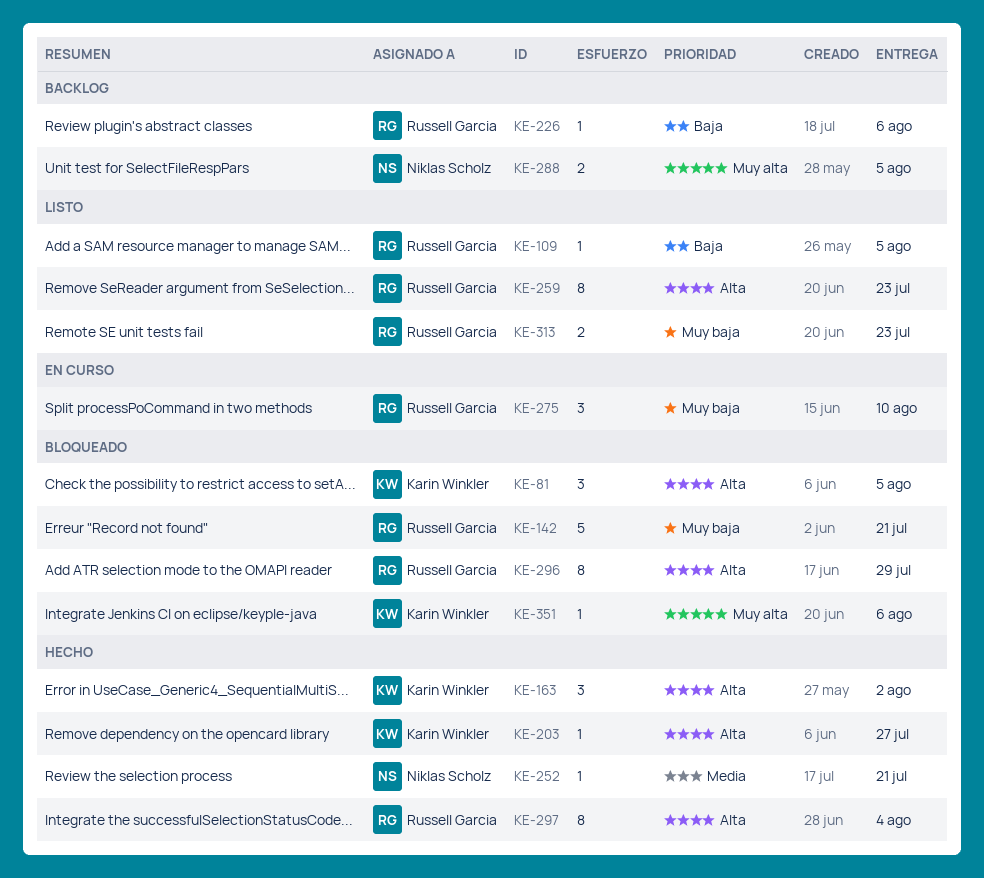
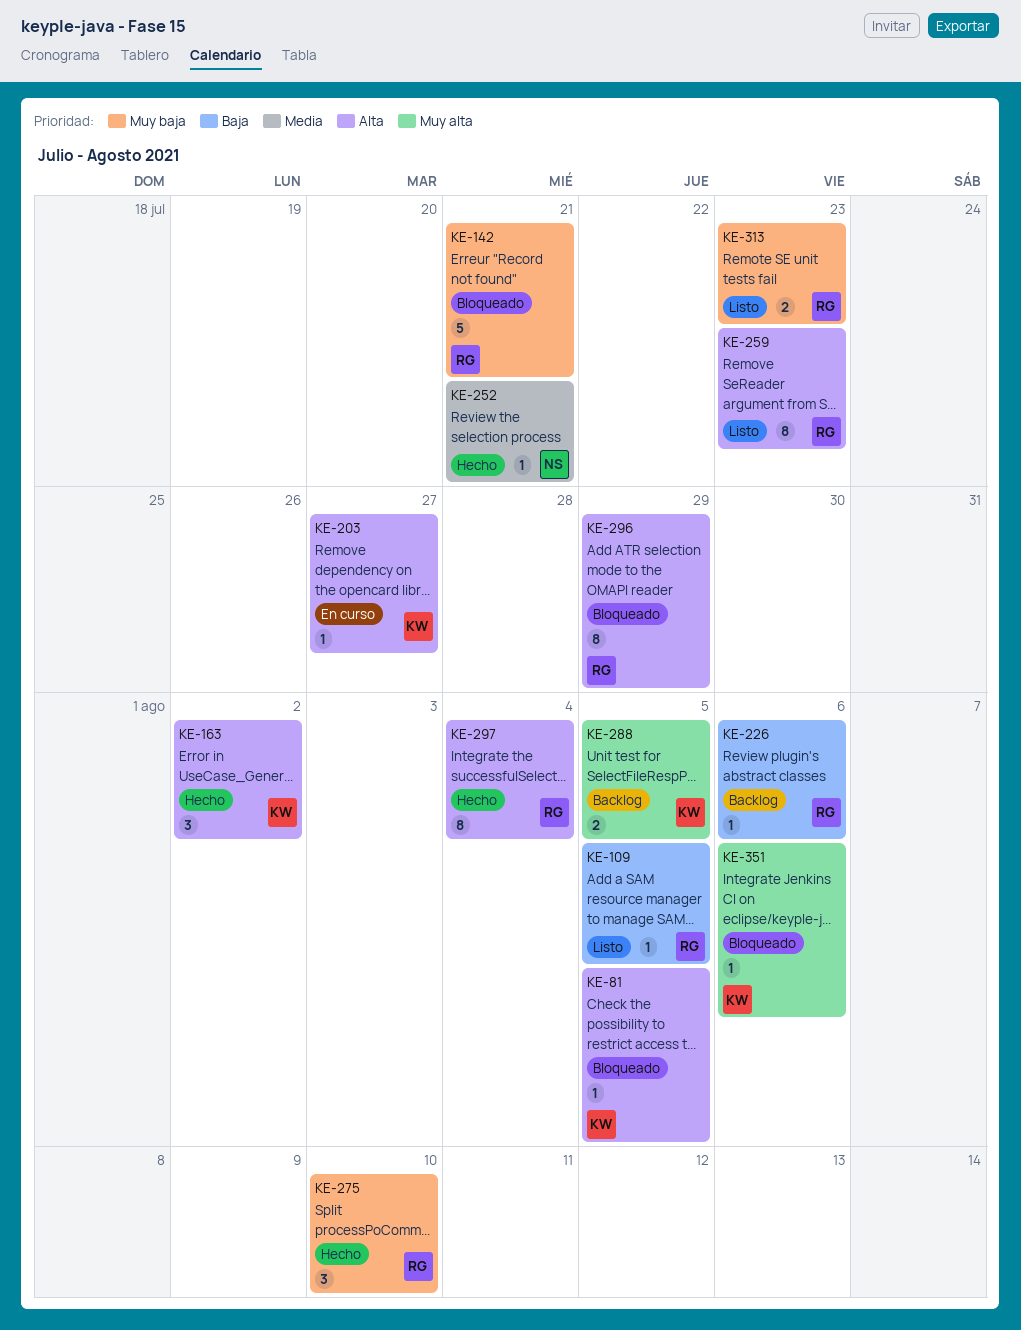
KE-81, estimate: 3 -> 1
KE-203, status: Hecho -> En curso
KE-275, status: En curso -> Hecho
KE-288, owner: Niklas Scholz -> Karin Winkler

